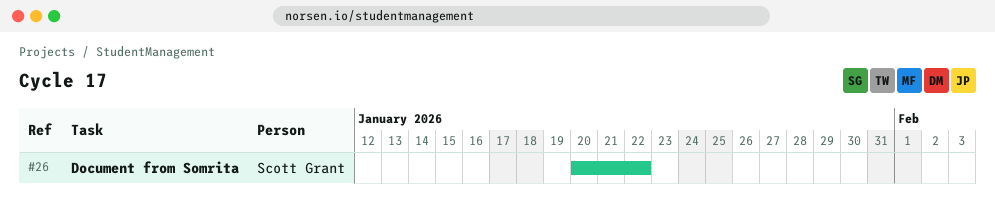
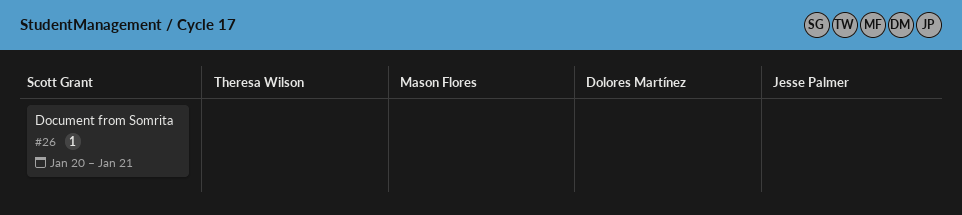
#26, due: Jan 22 -> Jan 21

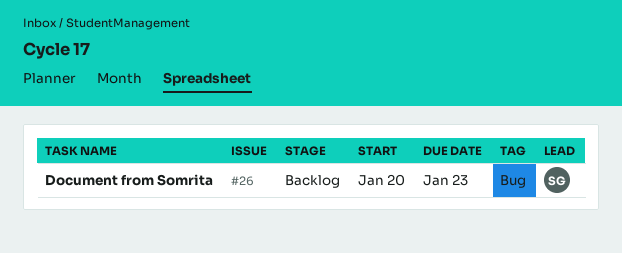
#26, due: Jan 21 -> Jan 23

